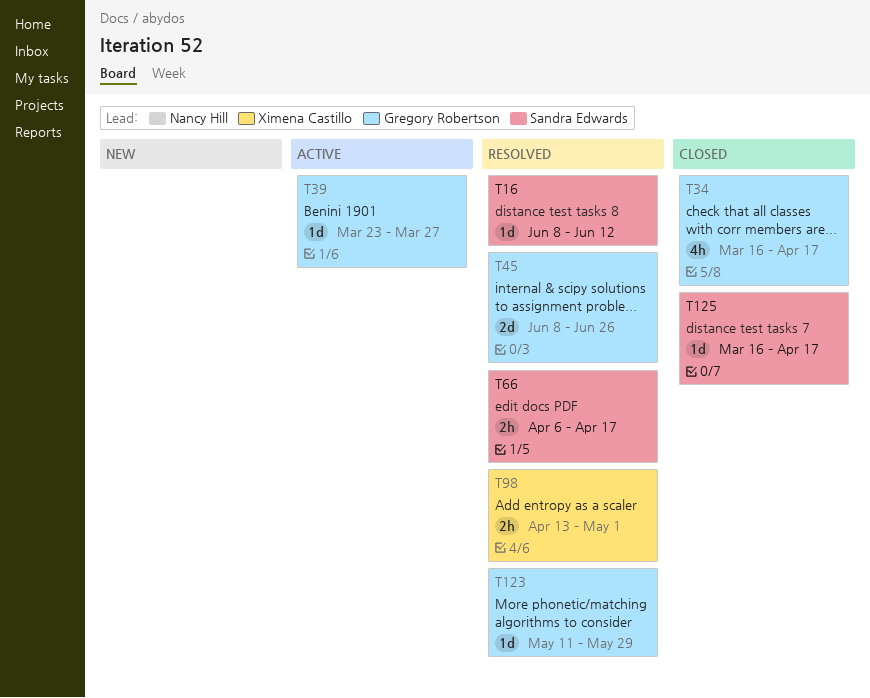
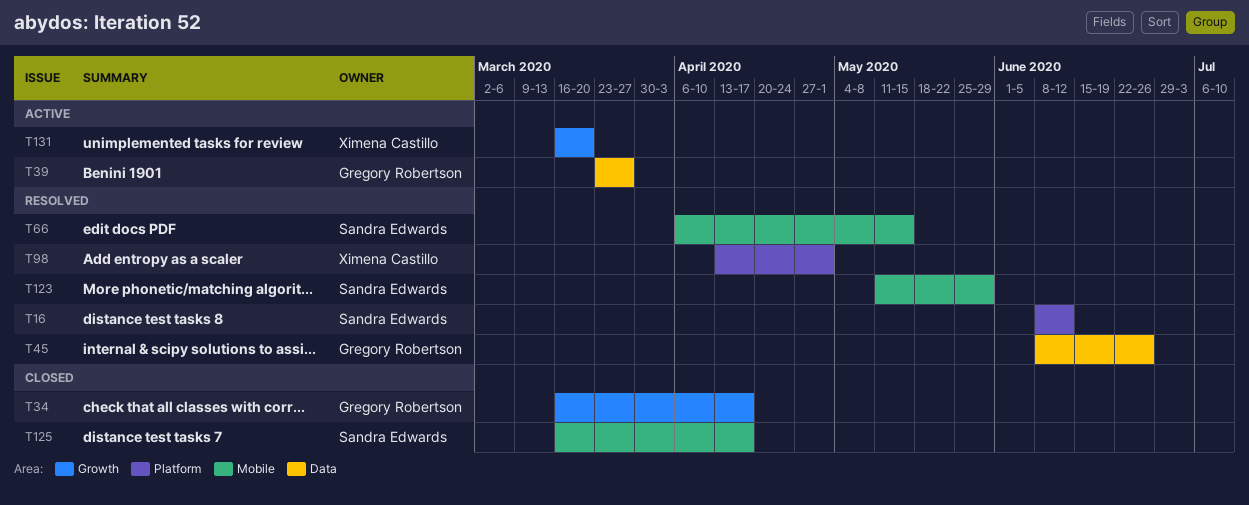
T66, due: Apr 17 -> May 15
T123, owner: Gregory Robertson -> Sandra Edwards
T131: none -> present

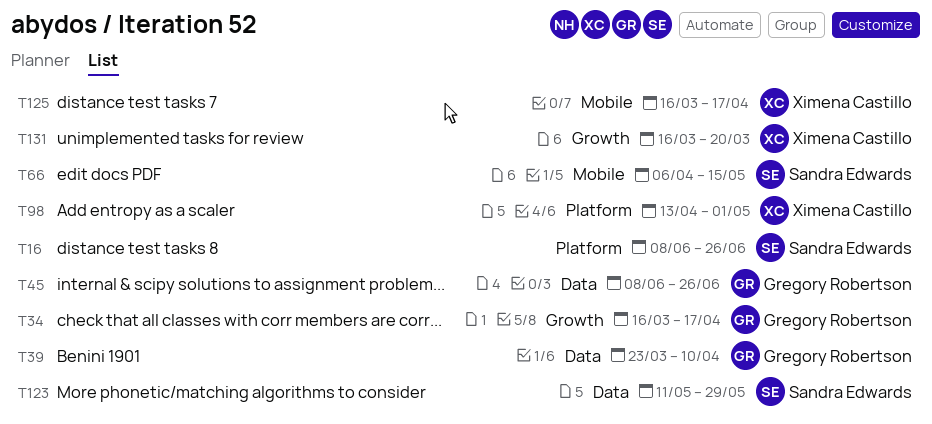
T16, due: Jun 12 -> Jun 26
T39, due: Mar 27 -> Apr 10
T123, label: Mobile -> Data
T125, owner: Sandra Edwards -> Ximena Castillo

